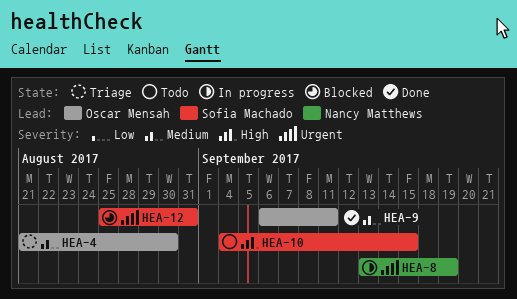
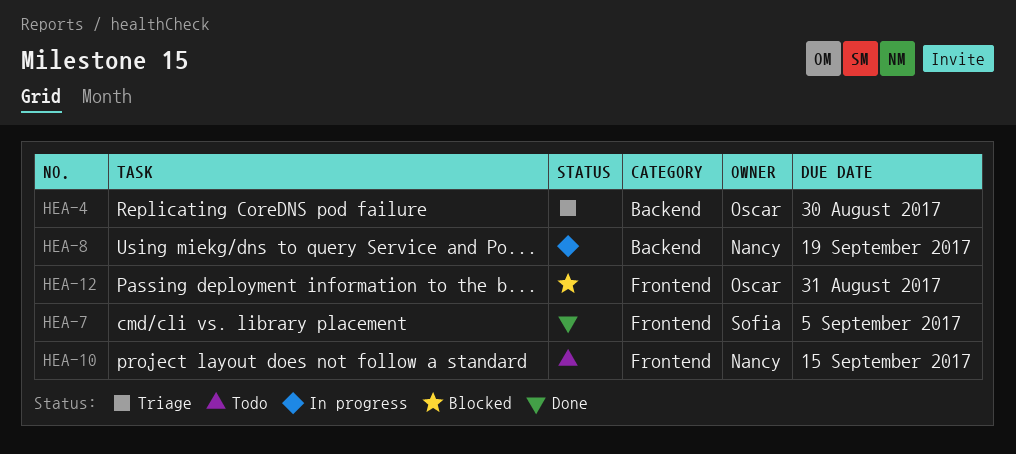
HEA-7: none -> present
HEA-9: present -> none
HEA-10, owner: Sofia Machado -> Nancy Matthews
HEA-12, owner: Sofia Machado -> Oscar Mensah

